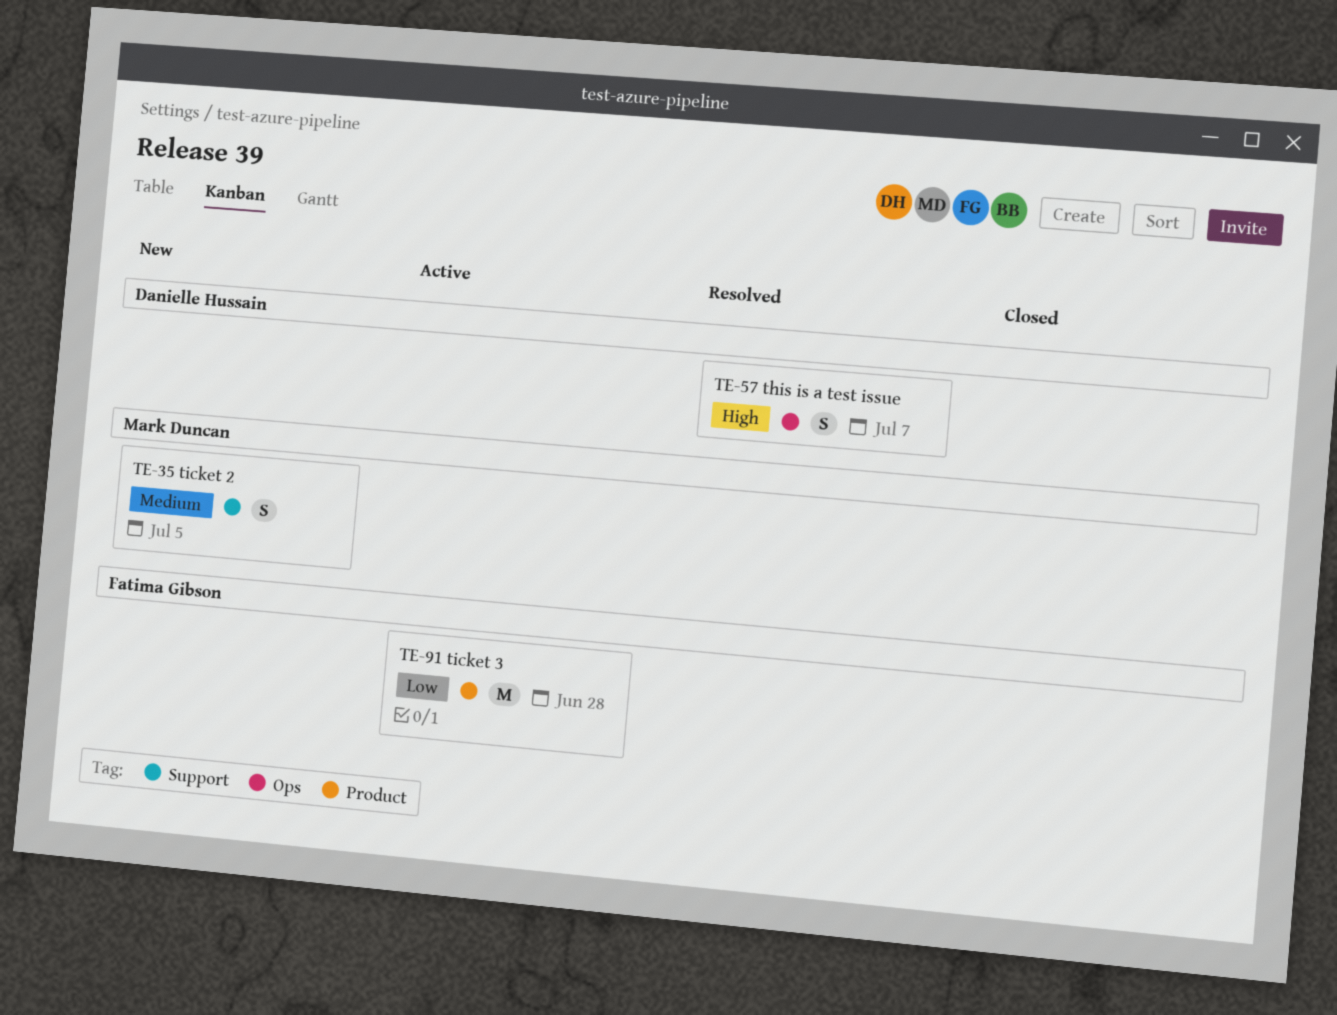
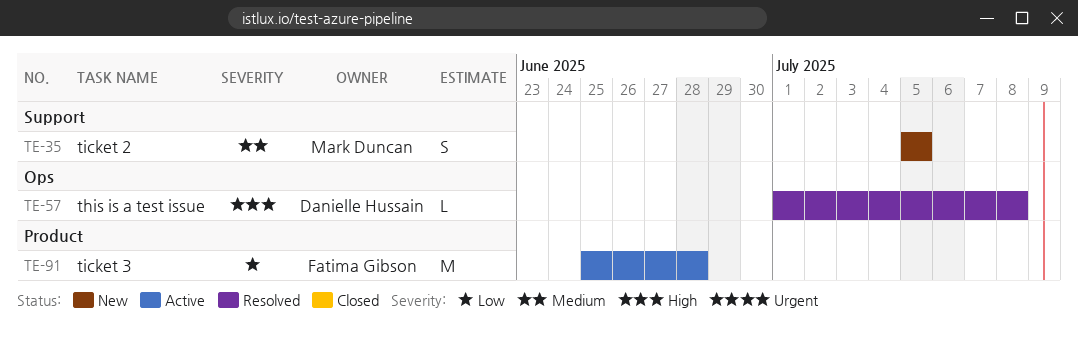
TE-57, estimate: S -> L
TE-57, due: Jul 7 -> Jul 8

